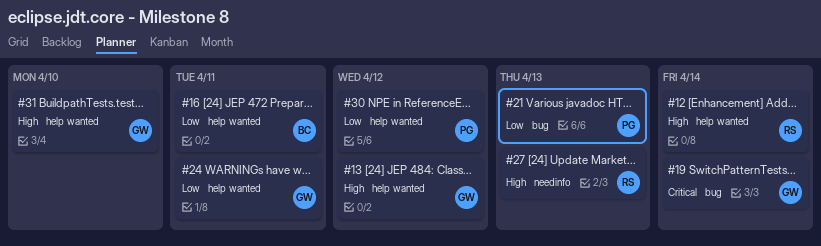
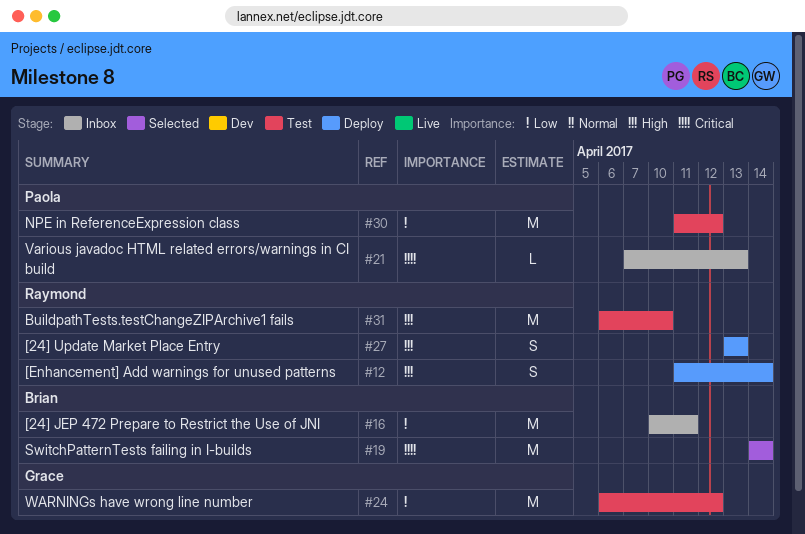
#13: present -> none
#19, owner: Grace -> Brian
#21, priority: Low -> Critical
#24, due: Apr 11 -> Apr 12
#31, owner: Grace -> Raymond

